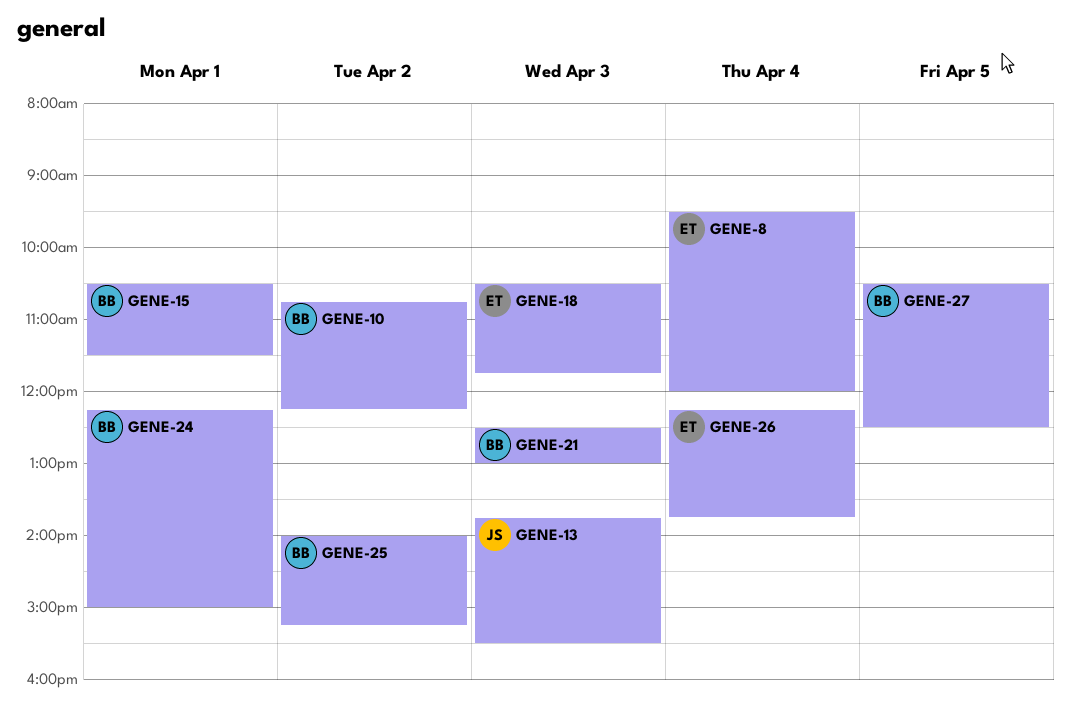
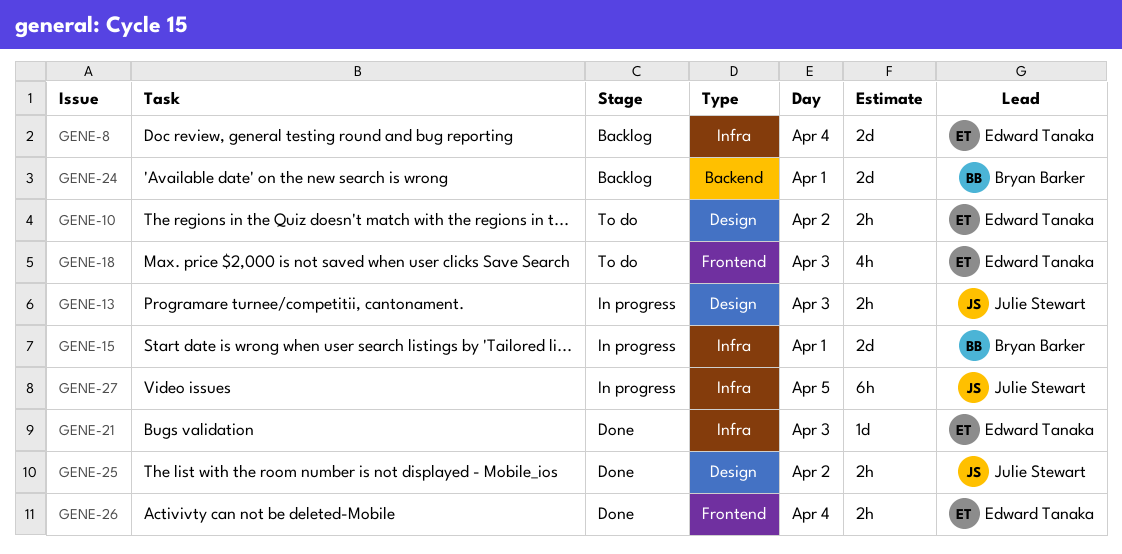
GENE-10, owner: Bryan Barker -> Edward Tanaka
GENE-21, owner: Bryan Barker -> Edward Tanaka
GENE-25, owner: Bryan Barker -> Julie Stewart
GENE-27, owner: Bryan Barker -> Julie Stewart

